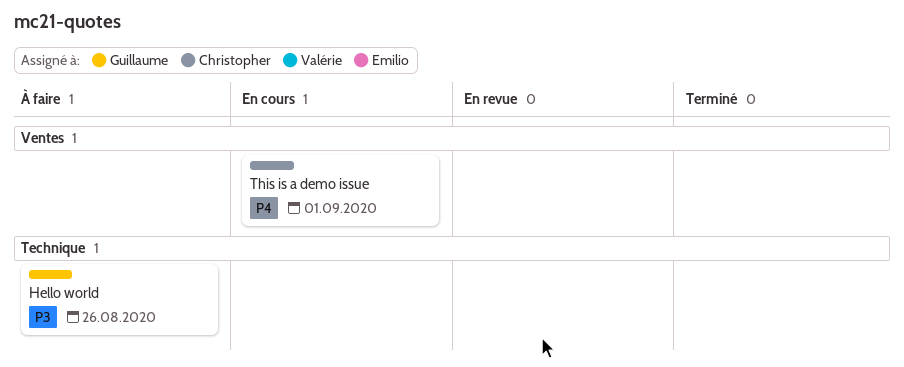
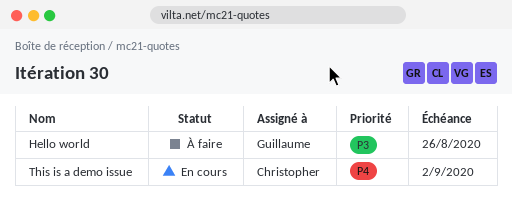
This is a demo issue, due: Sep 1 -> Sep 2

